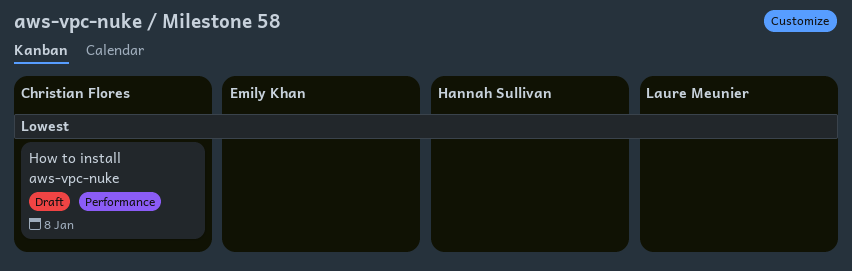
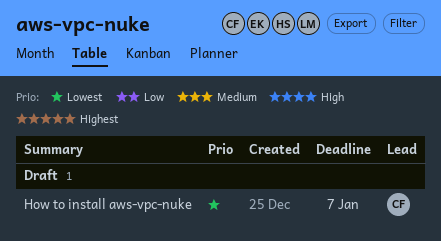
How to install aws-vpc-nuke, due: Jan 8 -> Jan 7

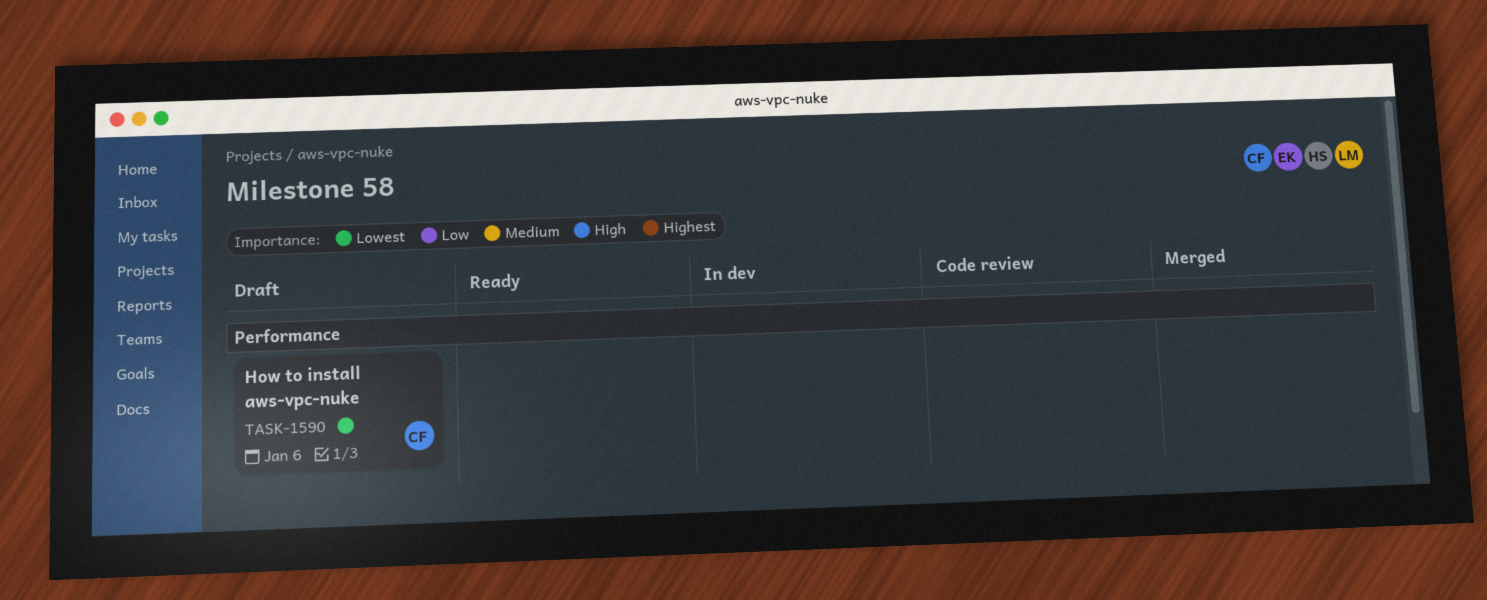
How to install aws-vpc-nuke, due: Jan 7 -> Jan 6

